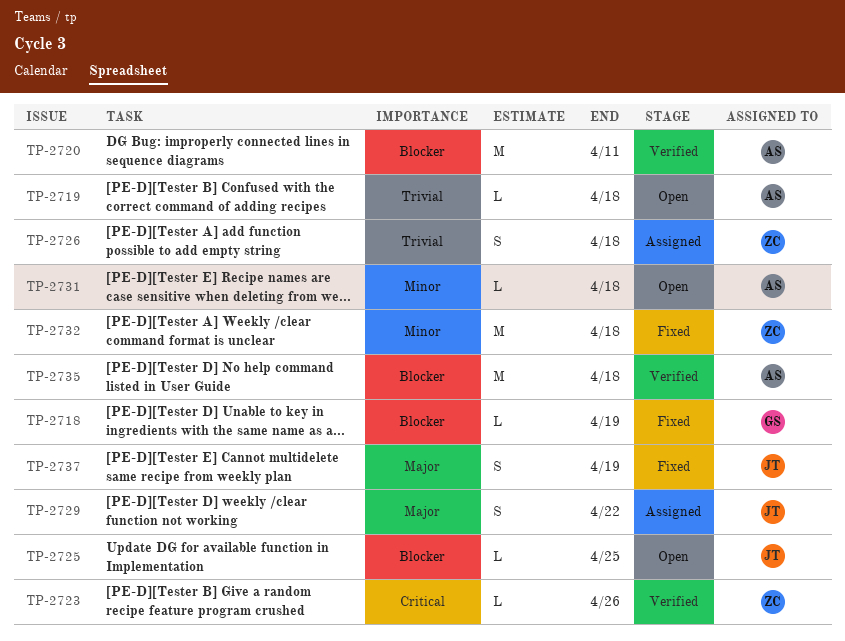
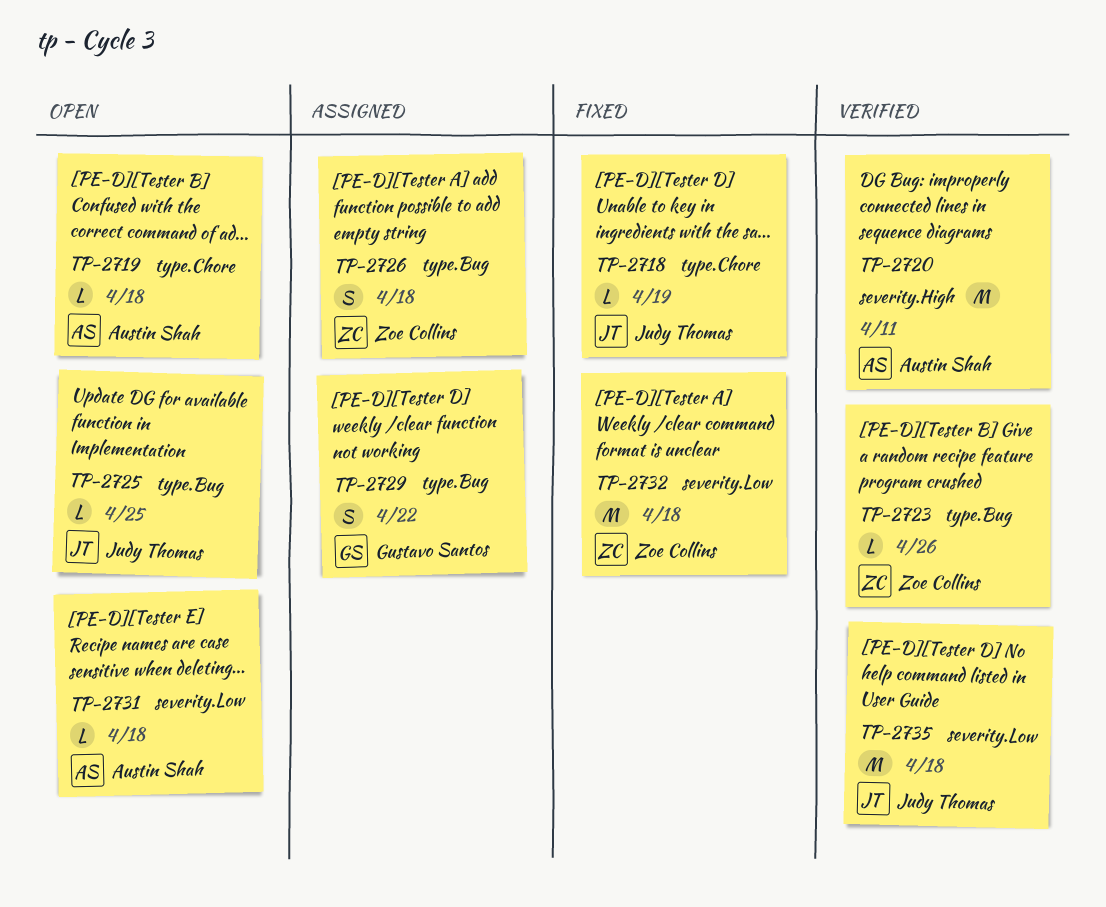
TP-2718, owner: Gustavo Santos -> Judy Thomas
TP-2729, owner: Judy Thomas -> Gustavo Santos
TP-2735, owner: Austin Shah -> Judy Thomas
TP-2737: present -> none

